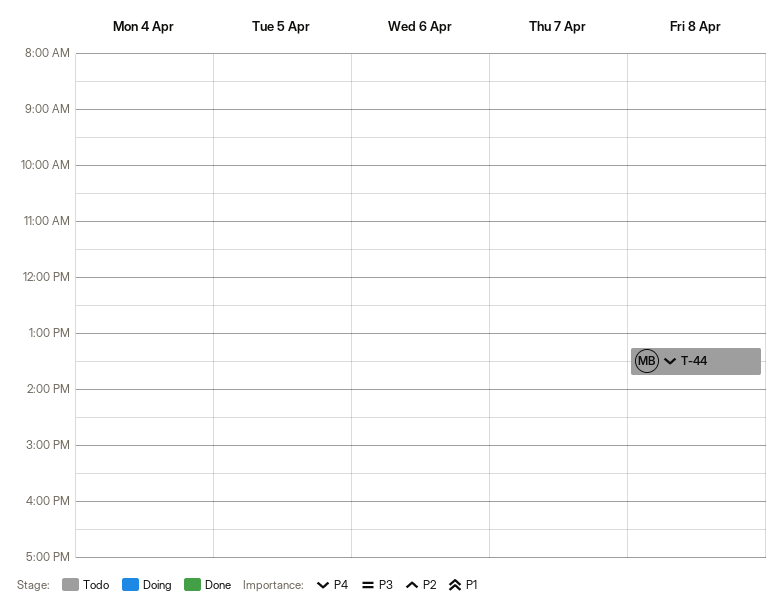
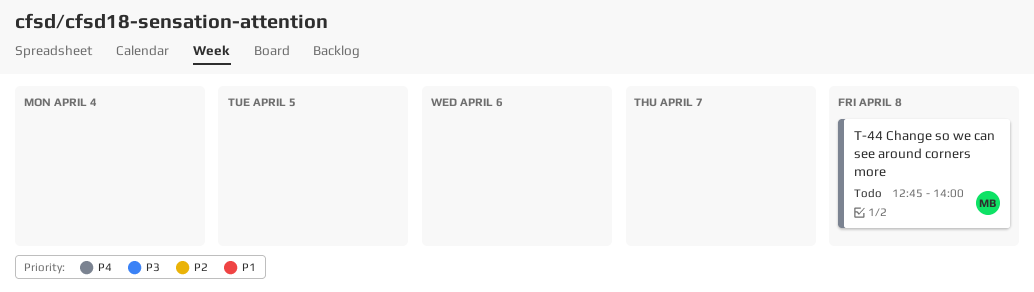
T-44, begins: 13:15 -> 12:45
T-44, ends: 13:45 -> 14:00

